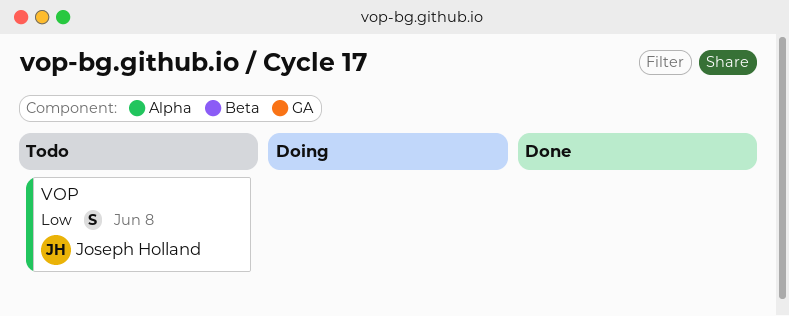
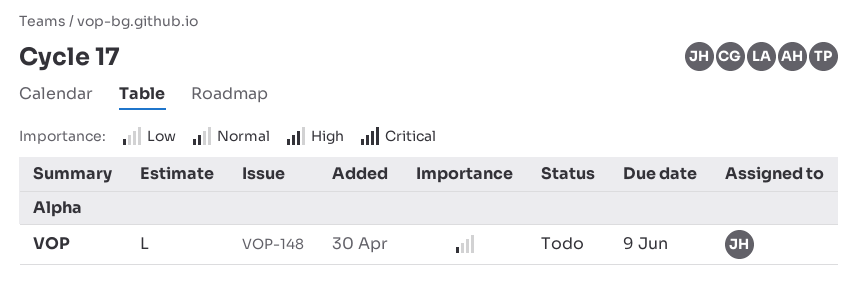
VOP, estimate: S -> L
VOP, due: Jun 8 -> Jun 9

